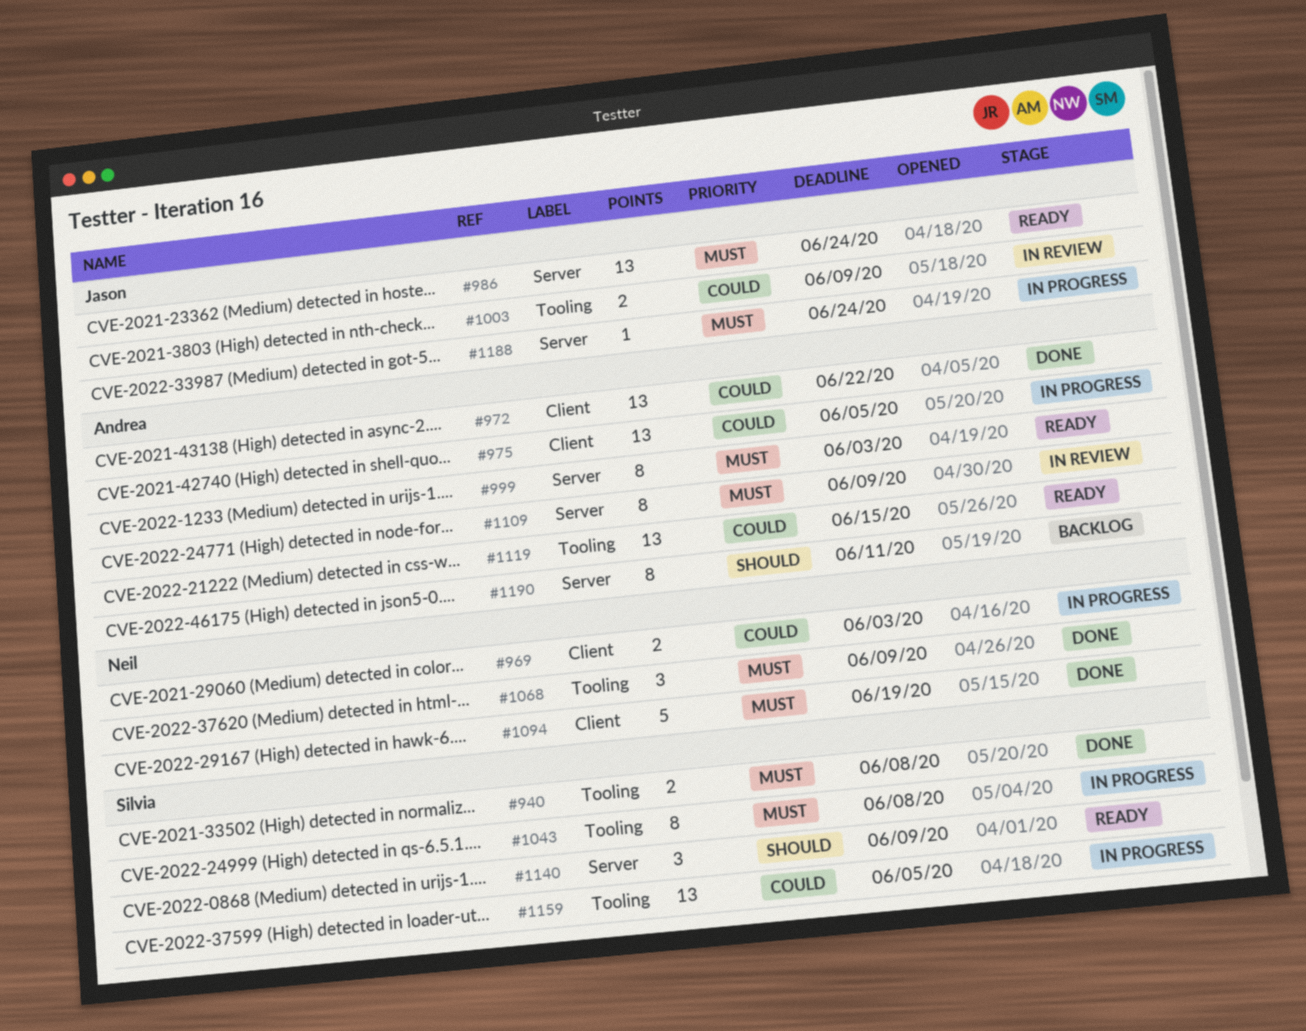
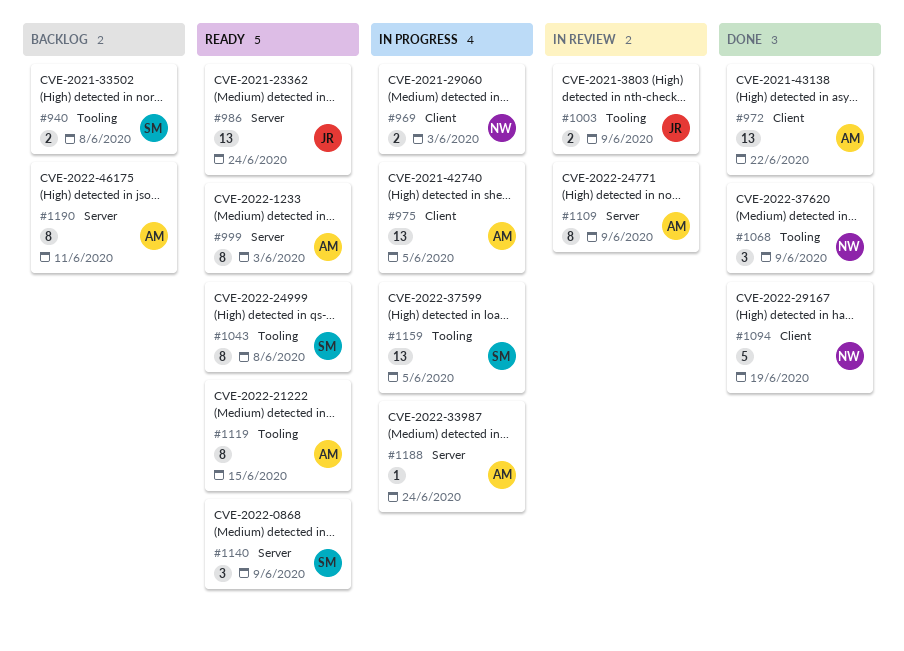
#940, status: Done -> Backlog
#1043, status: In progress -> Ready
#1119, estimate: 13 -> 8
#1188, owner: Jason -> Andrea

